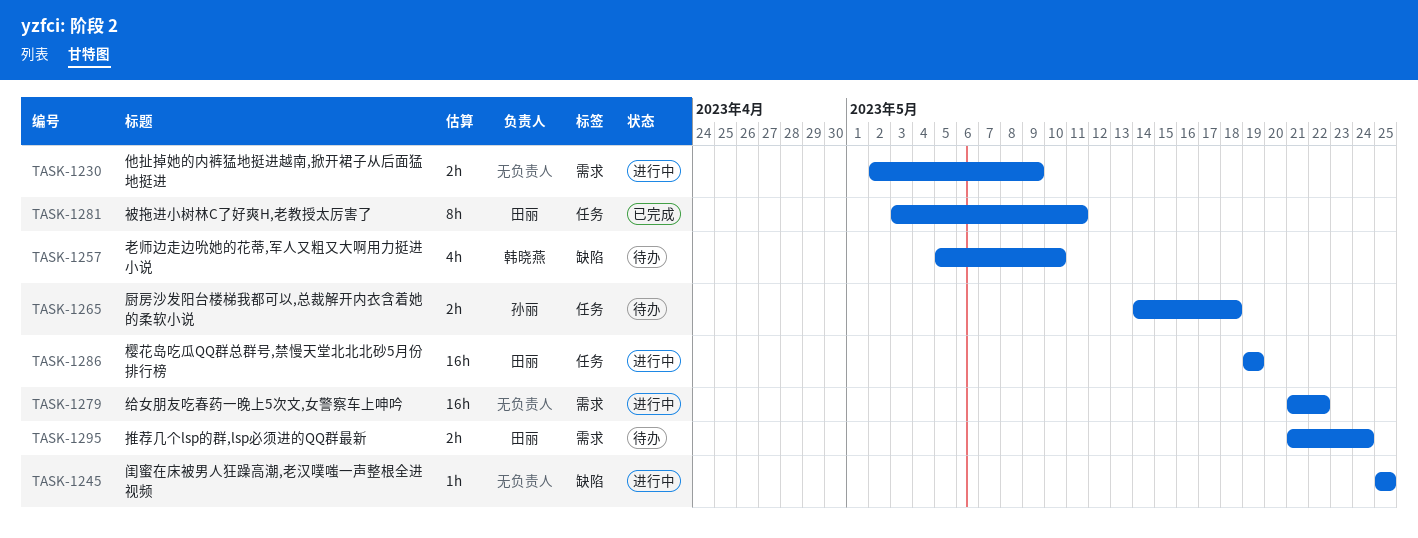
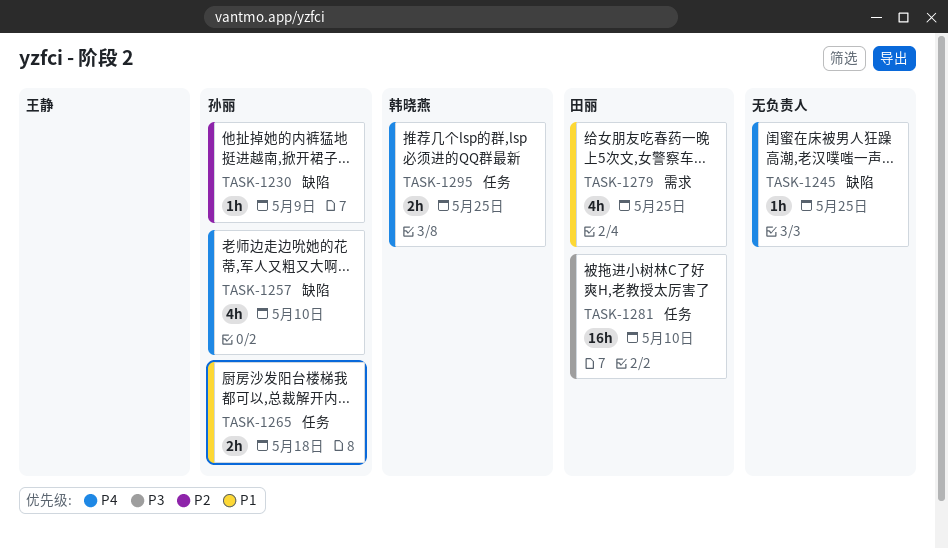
TASK-1230, owner: none -> 孙丽
TASK-1230, label: 需求 -> 缺陷
TASK-1230, estimate: 2h -> 1h
TASK-1257, owner: 韩晓燕 -> 孙丽
TASK-1279, owner: none -> 田丽
TASK-1279, estimate: 16h -> 4h
TASK-1279, due: May 22 -> May 25
TASK-1281, estimate: 8h -> 16h
TASK-1281, due: May 11 -> May 10
TASK-1286: present -> none
TASK-1295, owner: 田丽 -> 韩晓燕
TASK-1295, label: 需求 -> 任务
TASK-1295, due: May 24 -> May 25

